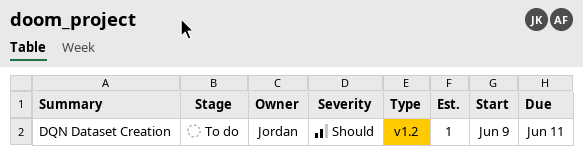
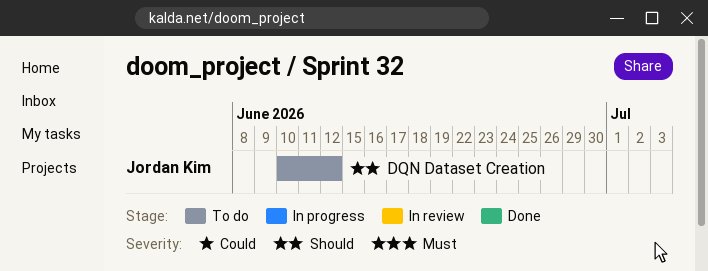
DQN Dataset Creation, start: Jun 9 -> Jun 10
DQN Dataset Creation, due: Jun 11 -> Jun 12

